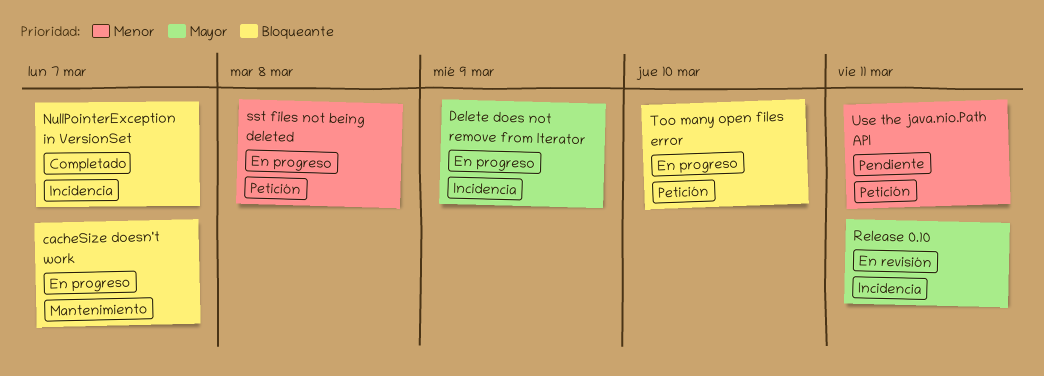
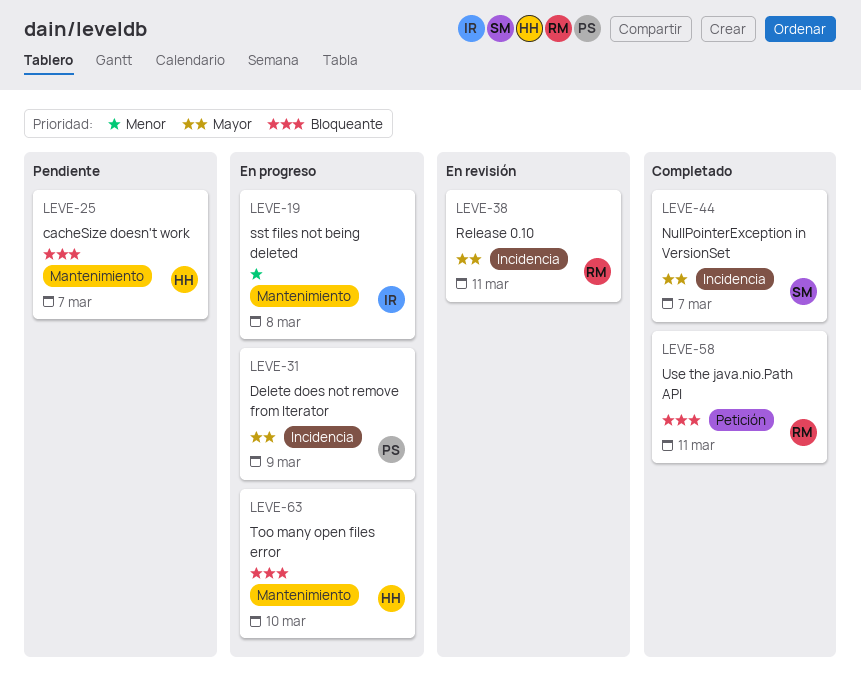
cacheSize doesn't work, status: En progreso -> Pendiente
NullPointerException in VersionSet, priority: Bloqueante -> Mayor
sst files not being deleted, label: Petición -> Mantenimiento
Too many open files error, label: Petición -> Mantenimiento
Use the java.nio.Path API, status: Pendiente -> Completado
Use the java.nio.Path API, priority: Menor -> Bloqueante

